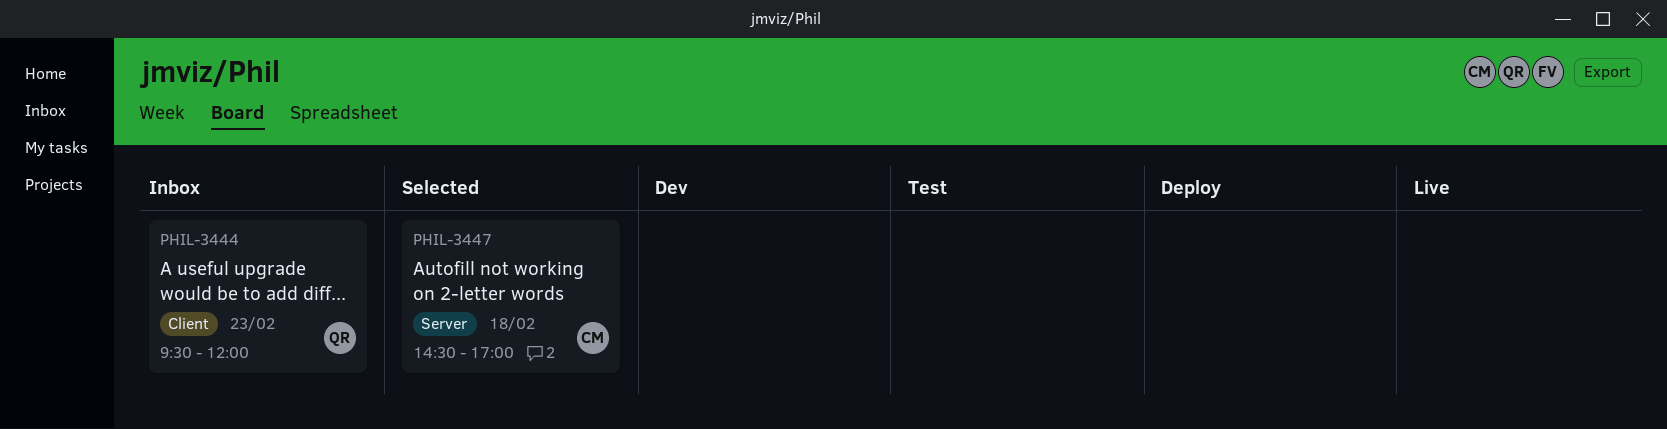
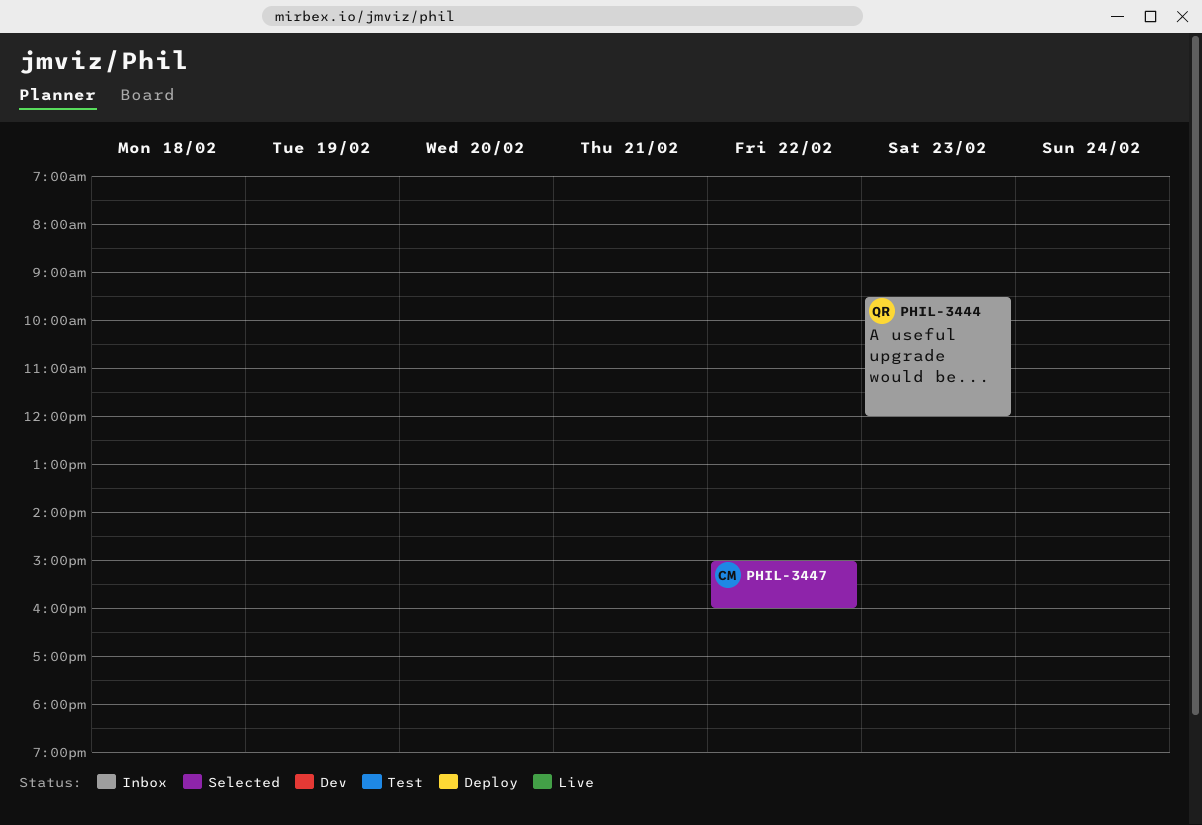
PHIL-3447, day: Feb 18 -> Feb 22
PHIL-3447, begins: 14:30 -> 15:00
PHIL-3447, ends: 17:00 -> 16:00

